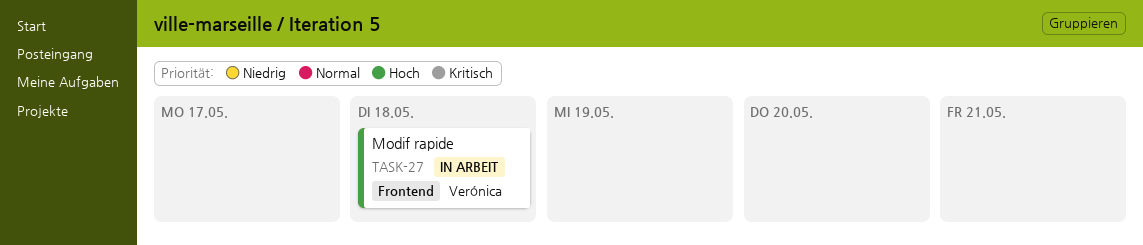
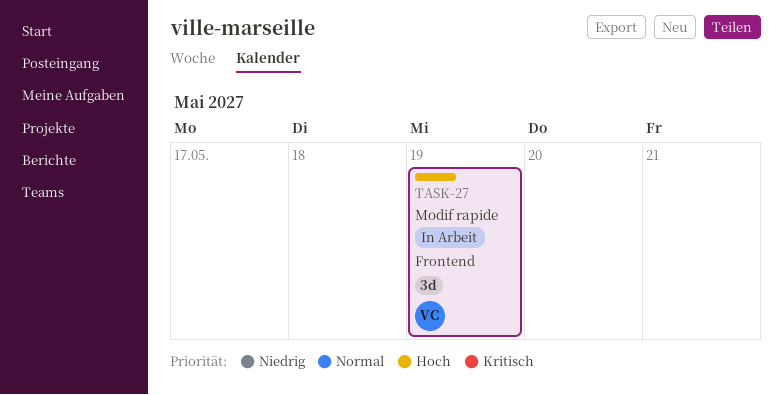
TASK-27, due: May 18 -> May 19

